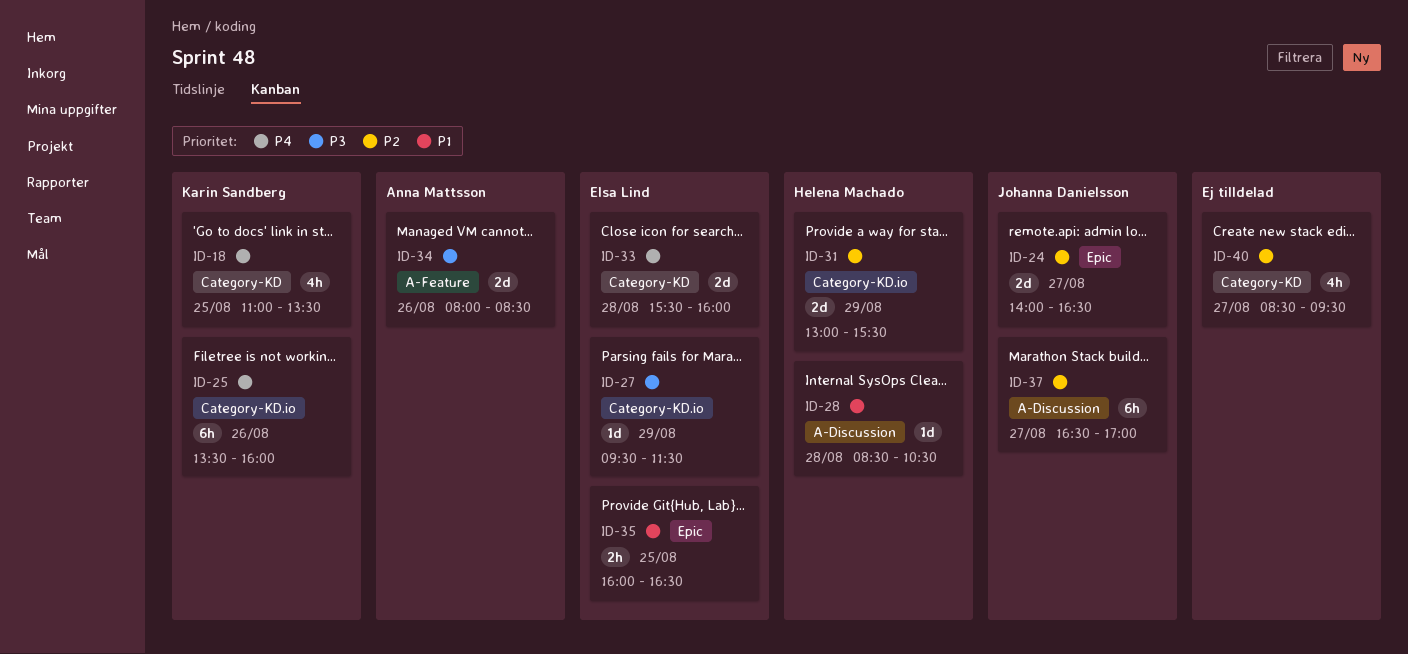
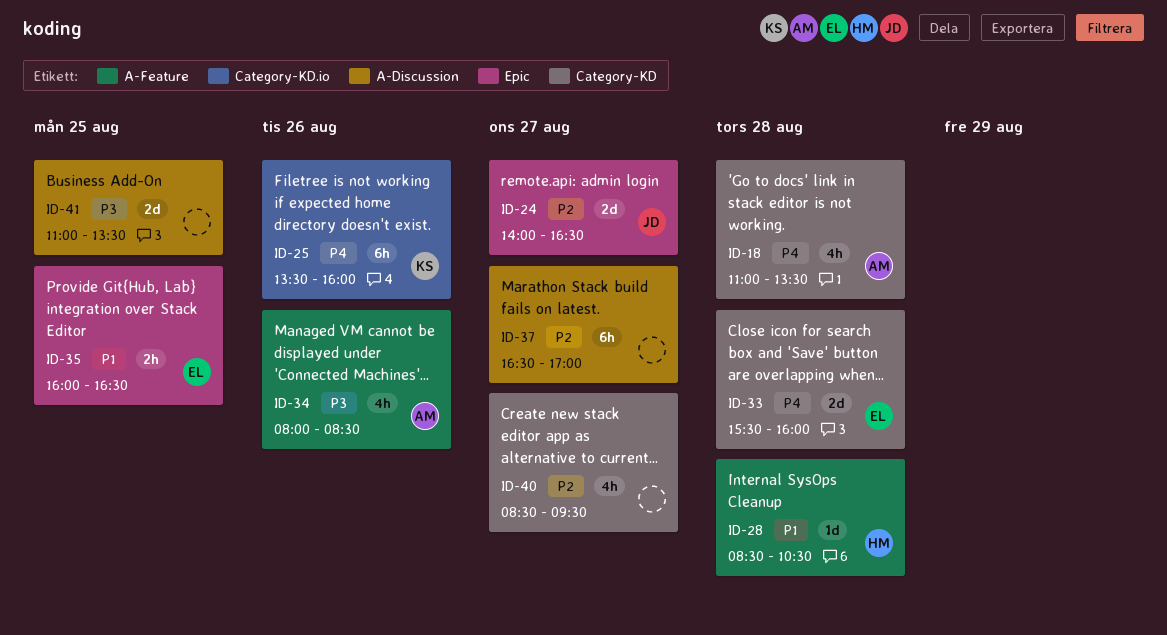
ID-18, owner: Karin Sandberg -> Anna Mattsson
ID-18, day: Aug 25 -> Aug 28
ID-27: present -> none
ID-28, label: A-Discussion -> A-Feature
ID-31: present -> none
ID-34, estimate: 2d -> 4h
ID-37, owner: Johanna Danielsson -> none
ID-41: none -> present

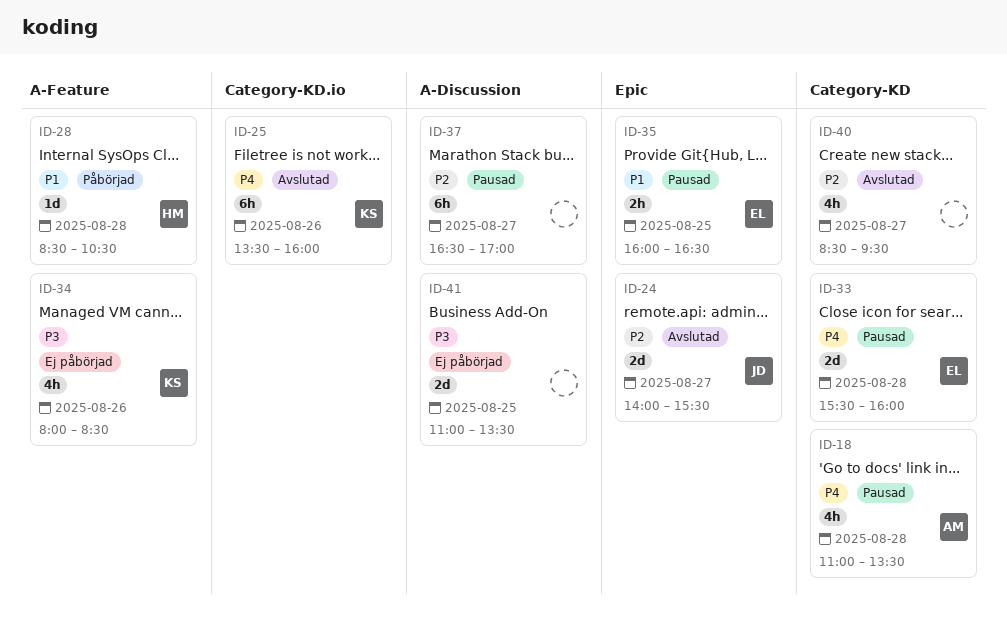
ID-24, ends: 16:30 -> 15:30
ID-34, owner: AM -> KS

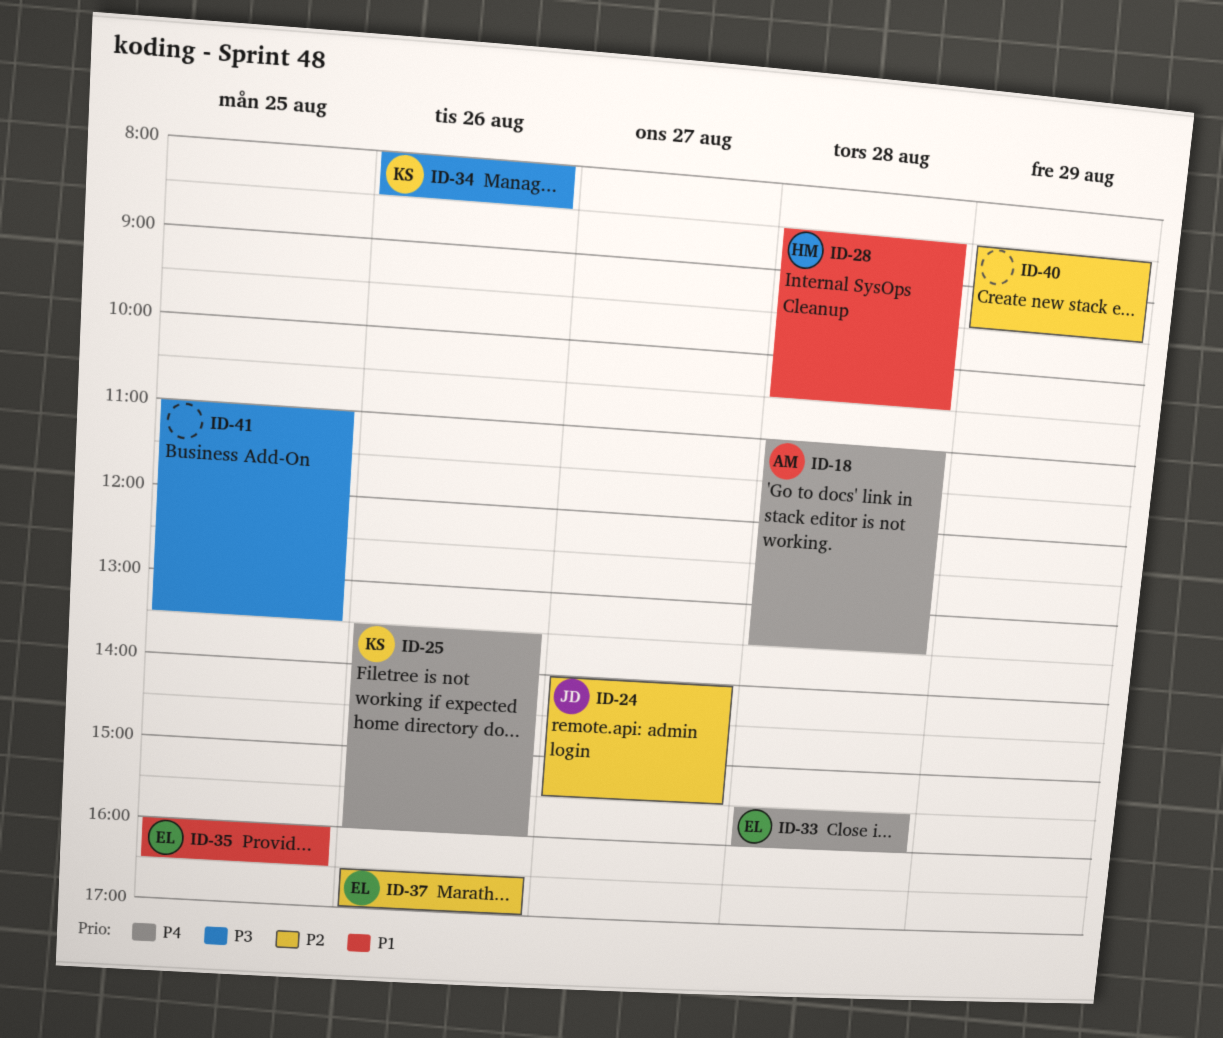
ID-37, owner: none -> EL
ID-37, day: Aug 27 -> Aug 26
ID-40, day: Aug 27 -> Aug 29

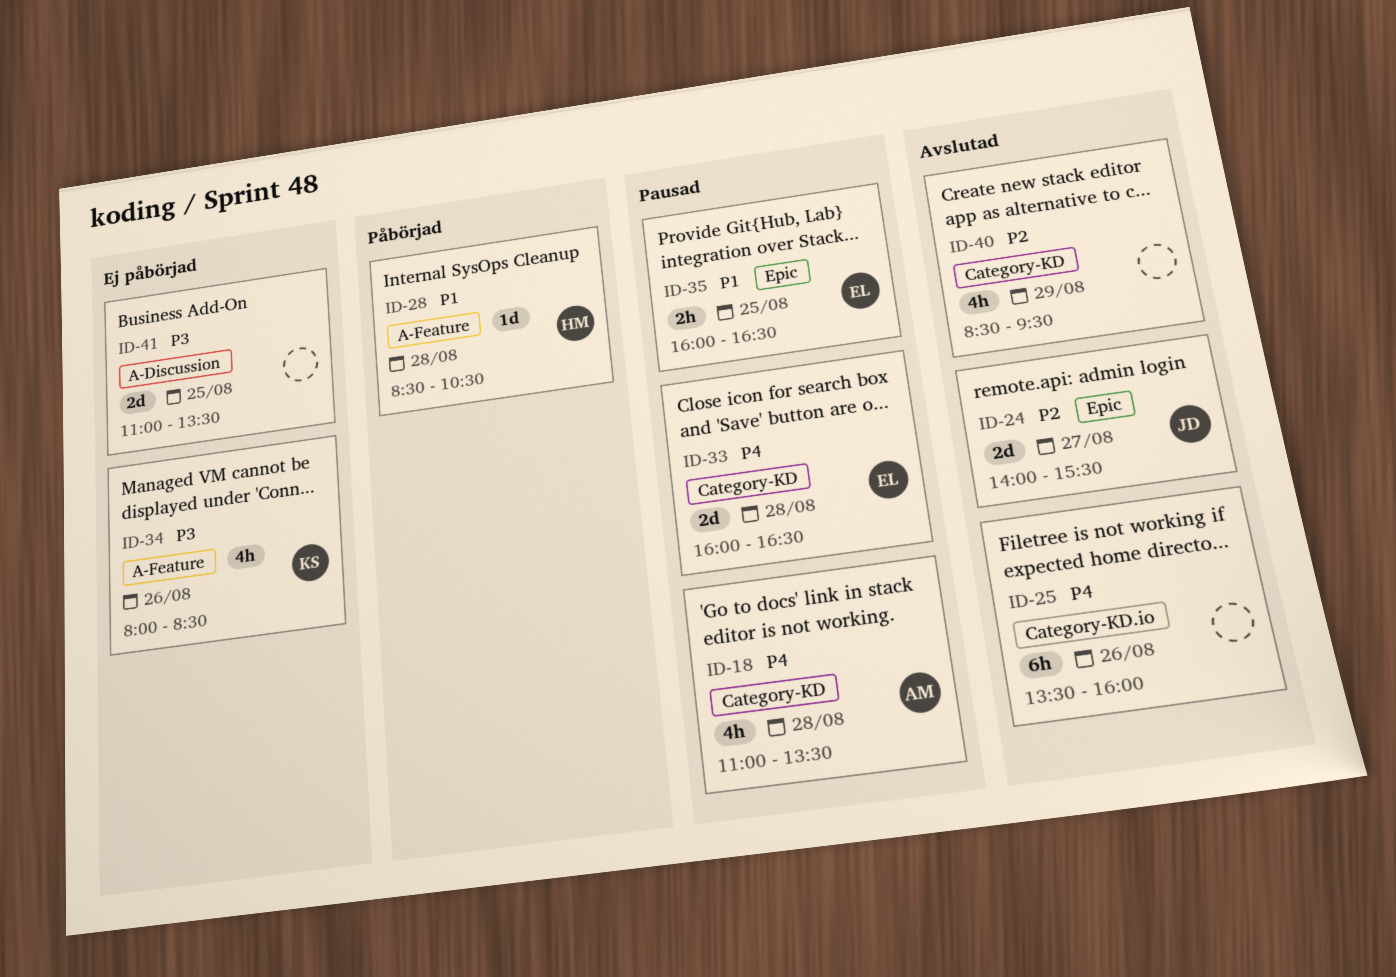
ID-25, owner: KS -> none
ID-33, begins: 15:30 -> 16:00
ID-33, ends: 16:00 -> 16:30
ID-37: present -> none

